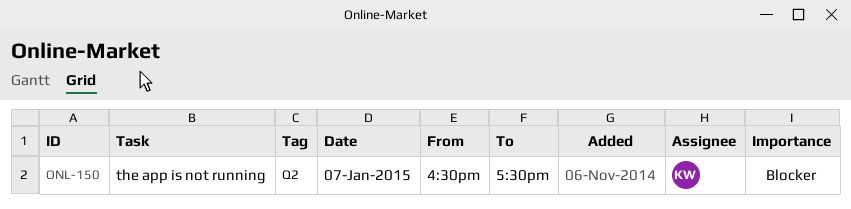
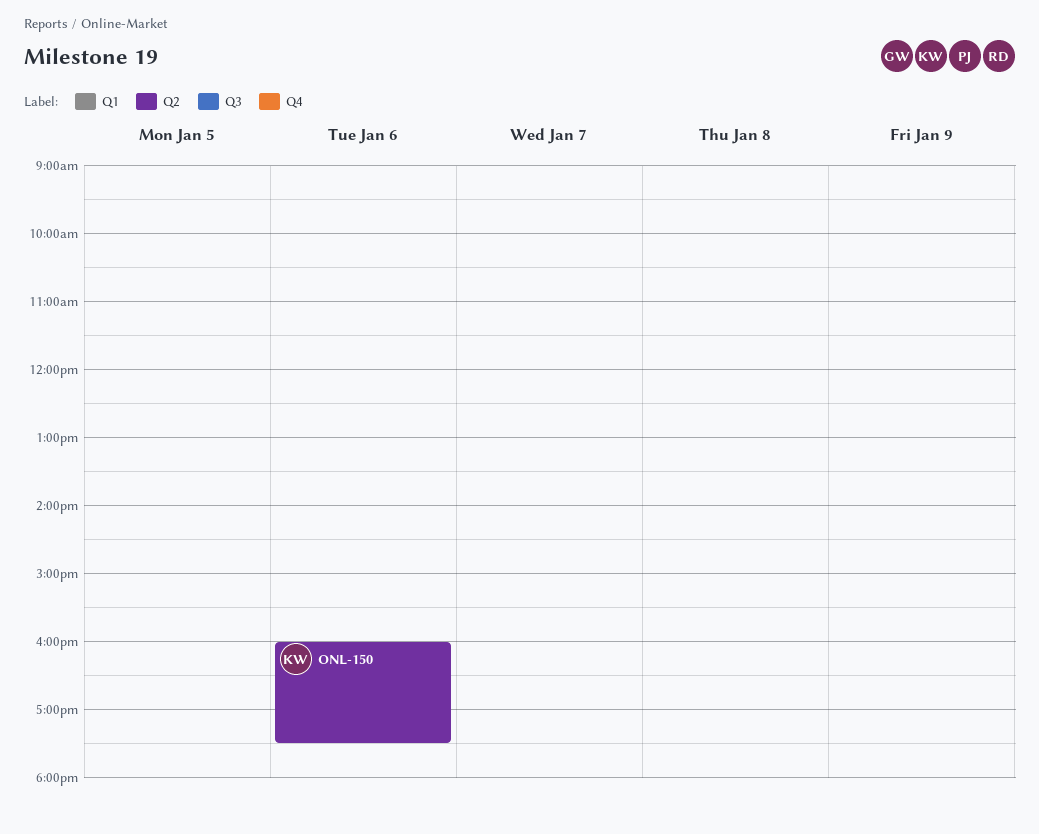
ONL-150, day: Jan 7 -> Jan 6
ONL-150, begins: 16:30 -> 16:00

